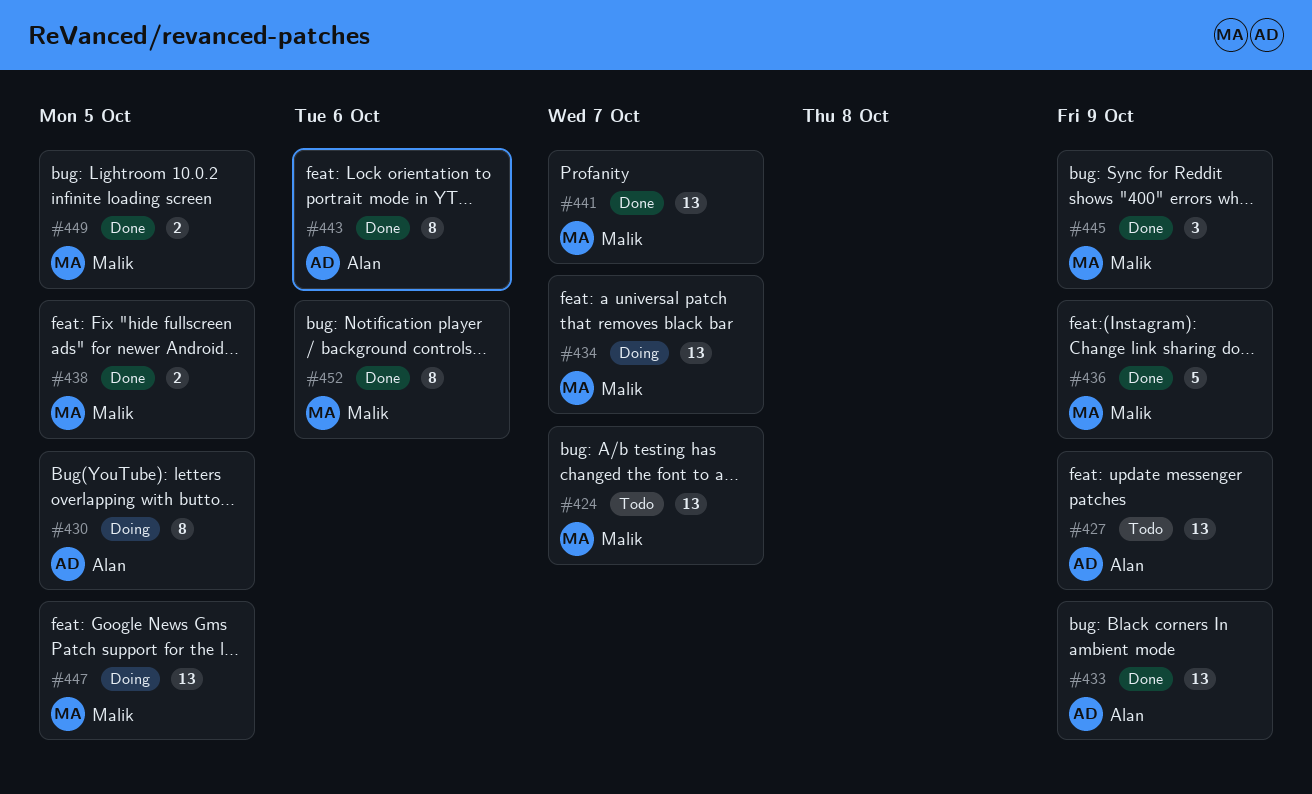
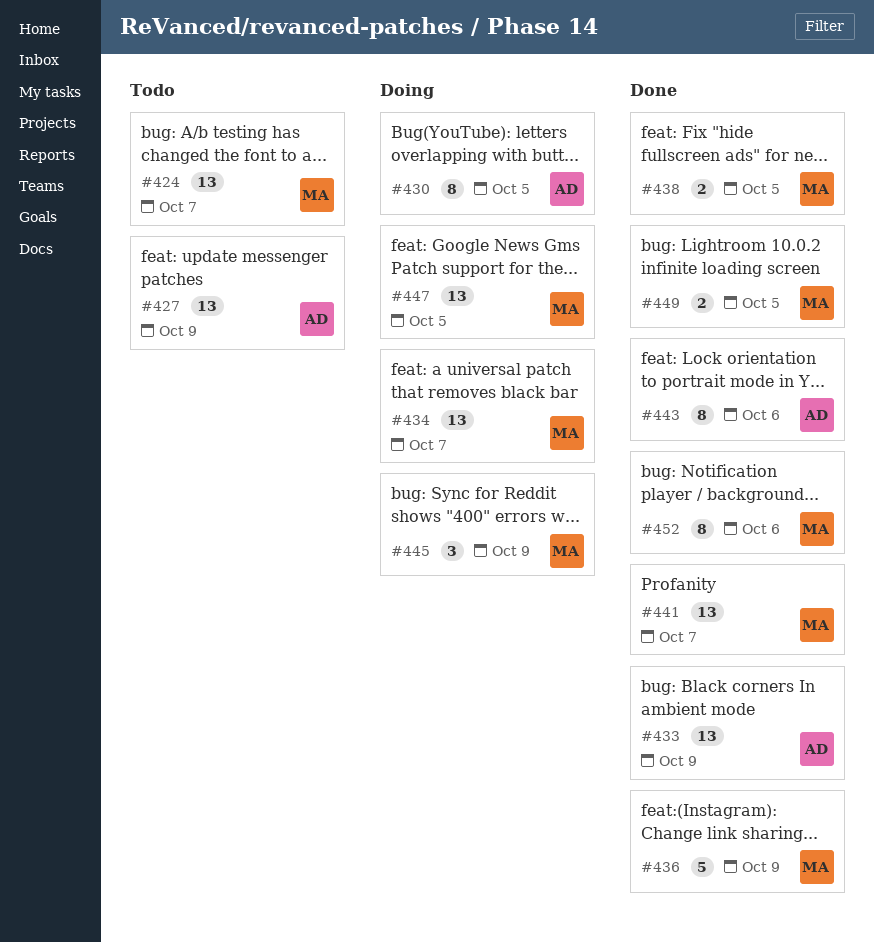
#445, status: Done -> Doing

